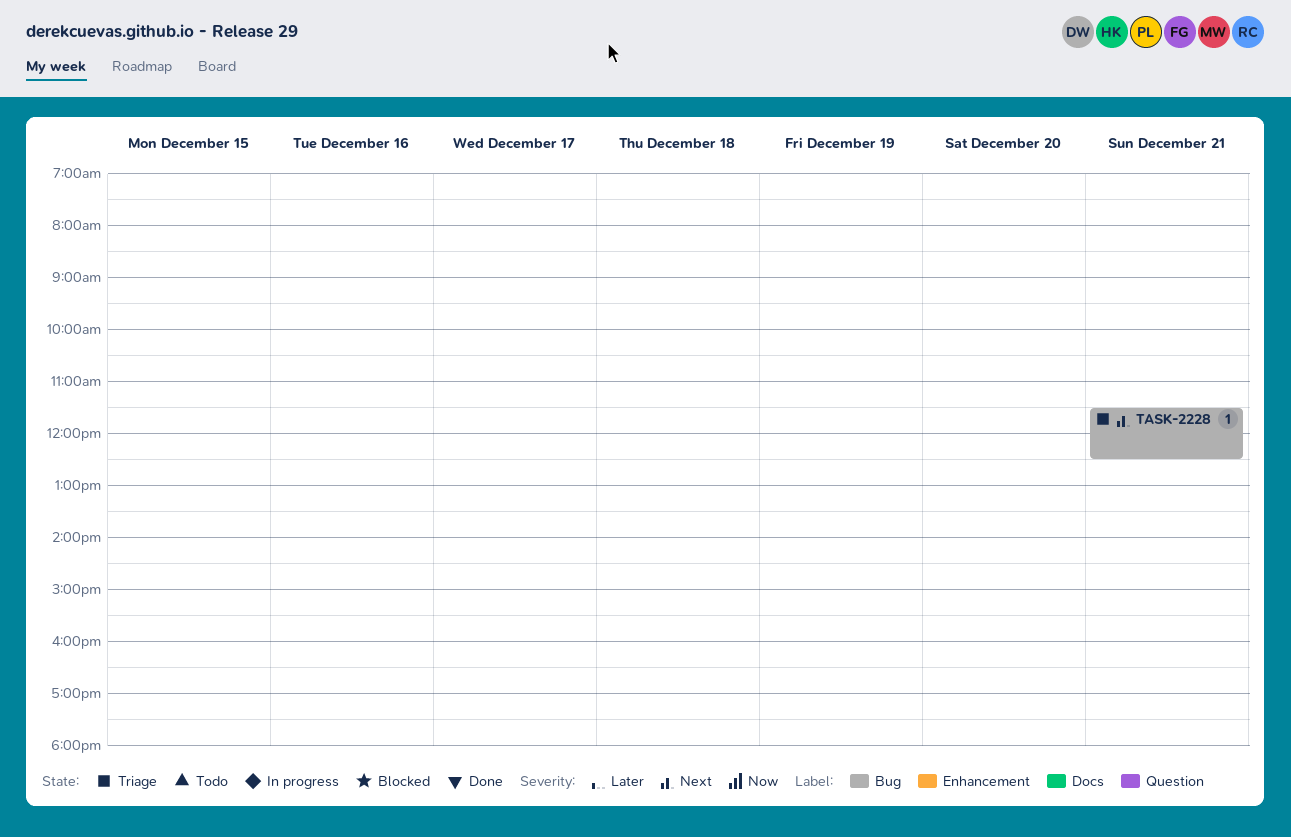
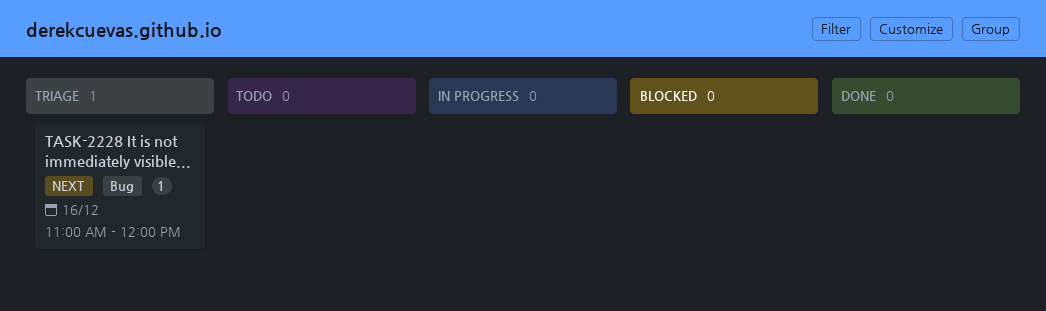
TASK-2228, day: Dec 21 -> Dec 16
TASK-2228, begins: 11:30 -> 11:00
TASK-2228, ends: 12:30 -> 12:00

